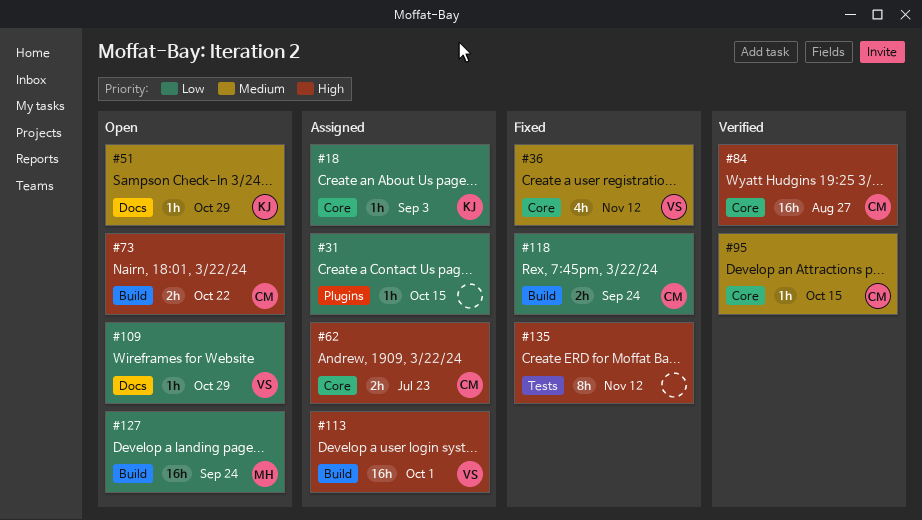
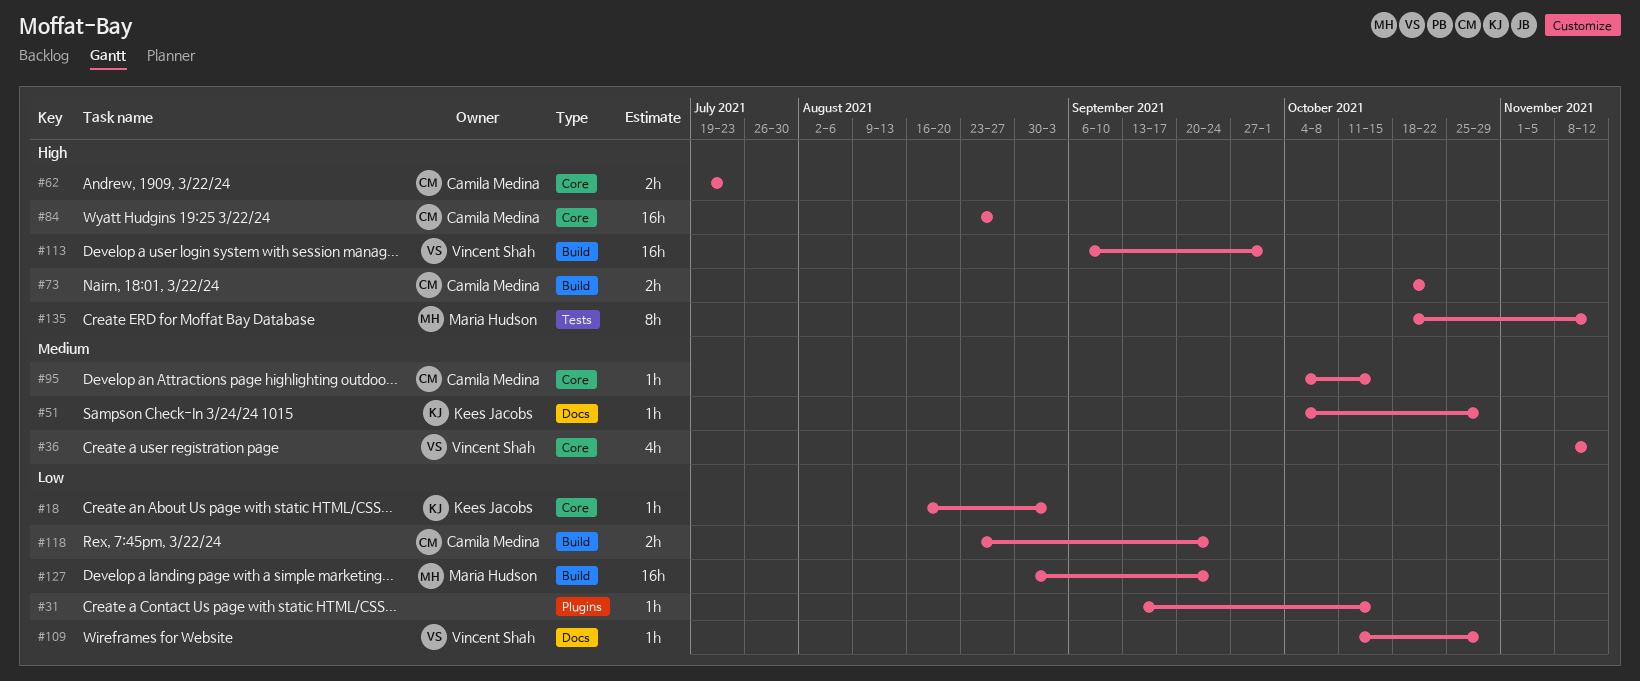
#135, owner: none -> Maria Hudson

